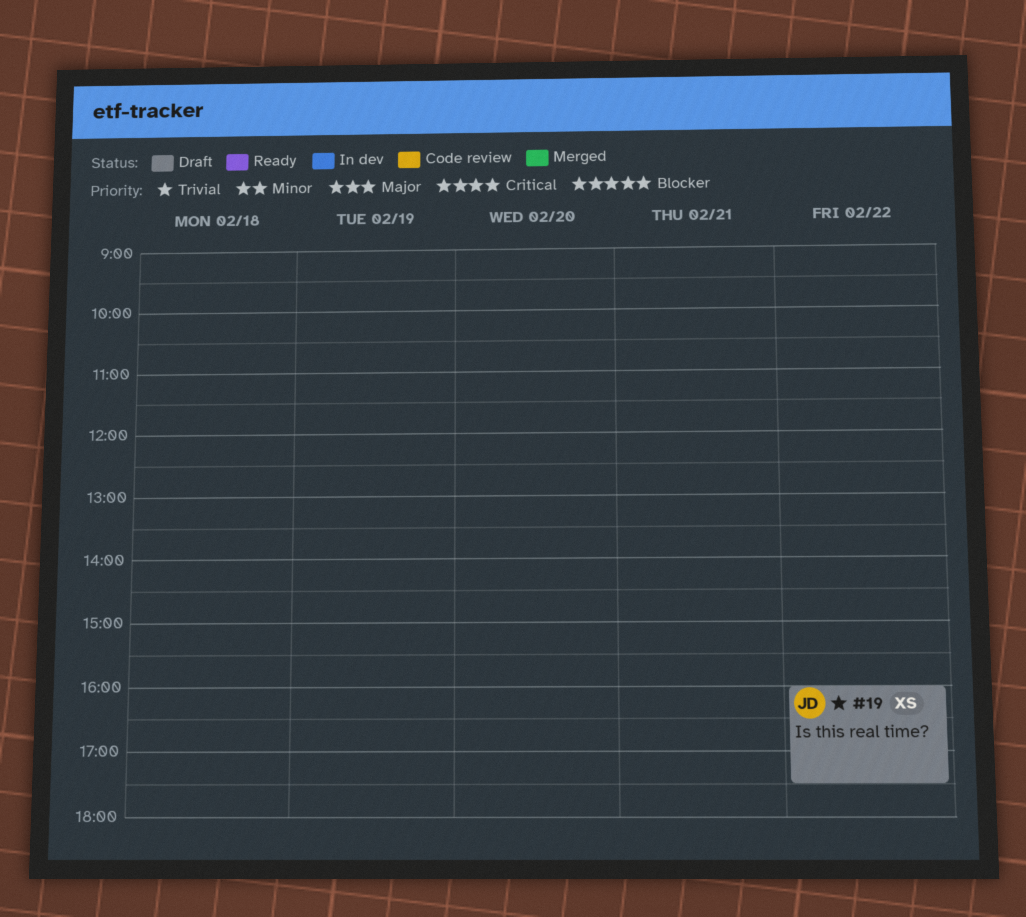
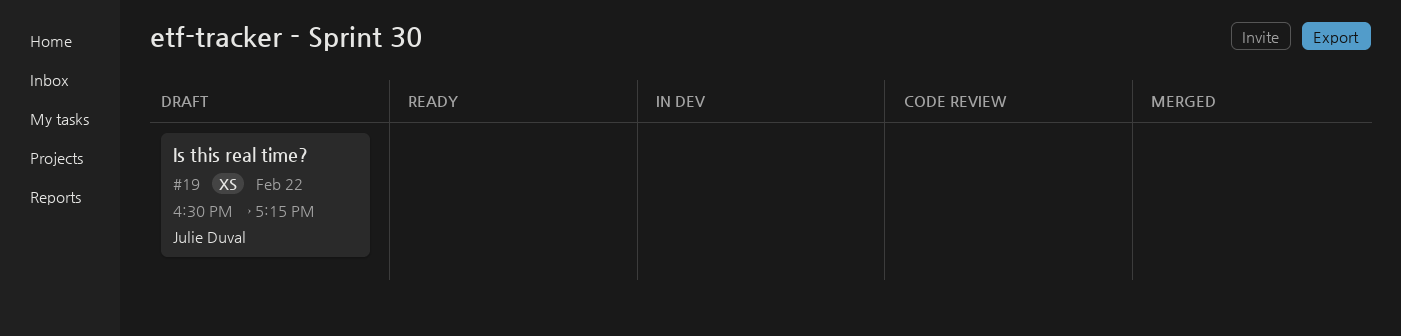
#19, begins: 16:00 -> 16:30
#19, ends: 17:30 -> 17:15

